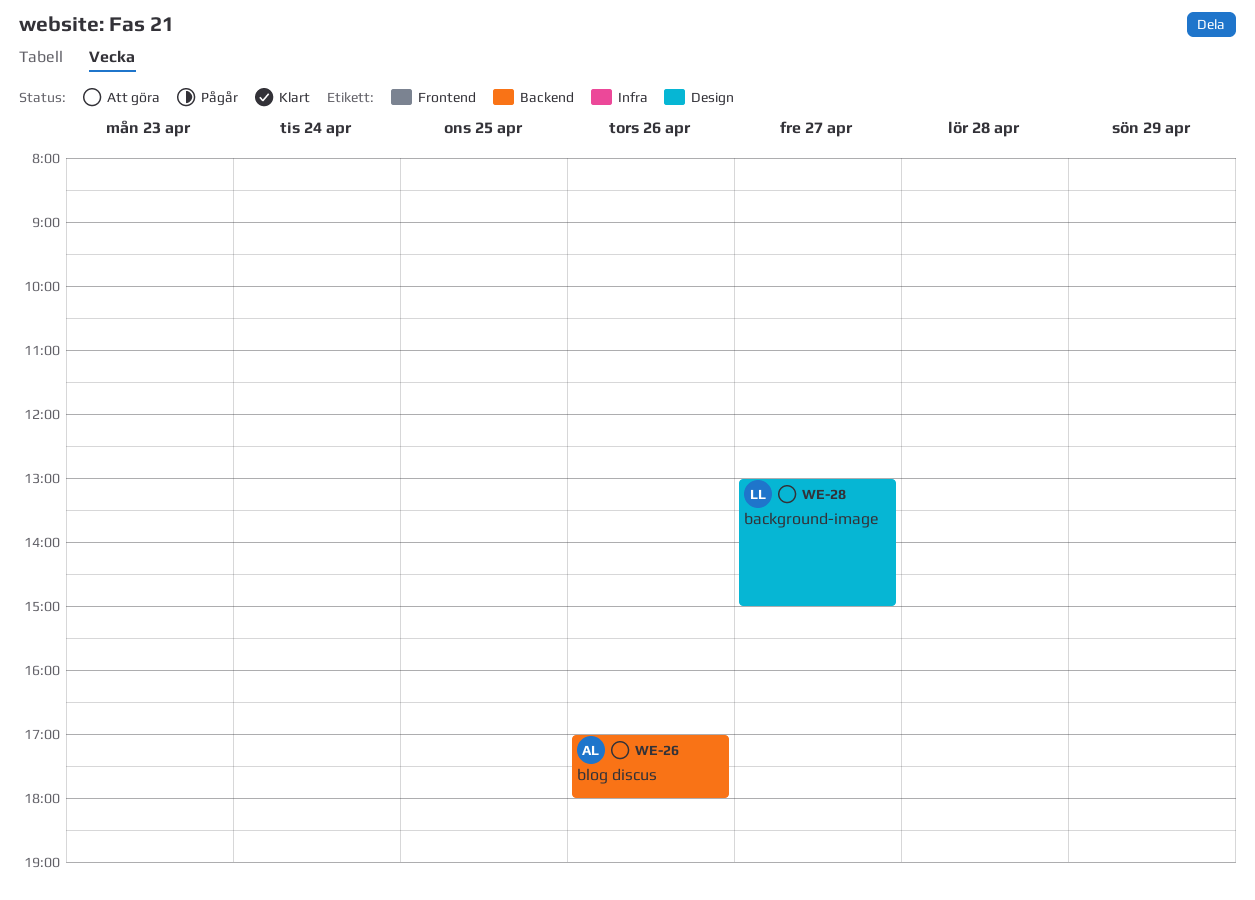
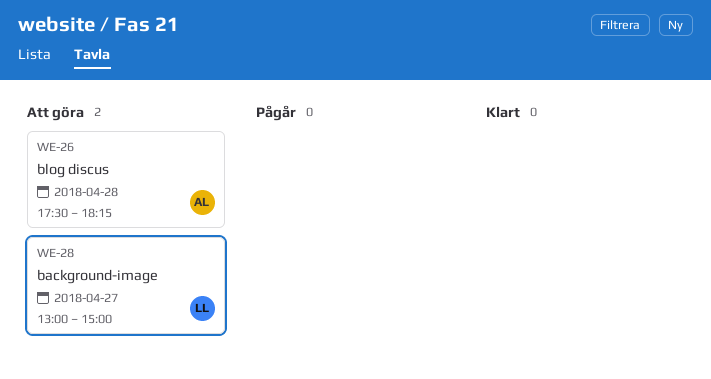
WE-26, day: Apr 26 -> Apr 28
WE-26, begins: 17:00 -> 17:30
WE-26, ends: 18:00 -> 18:15

